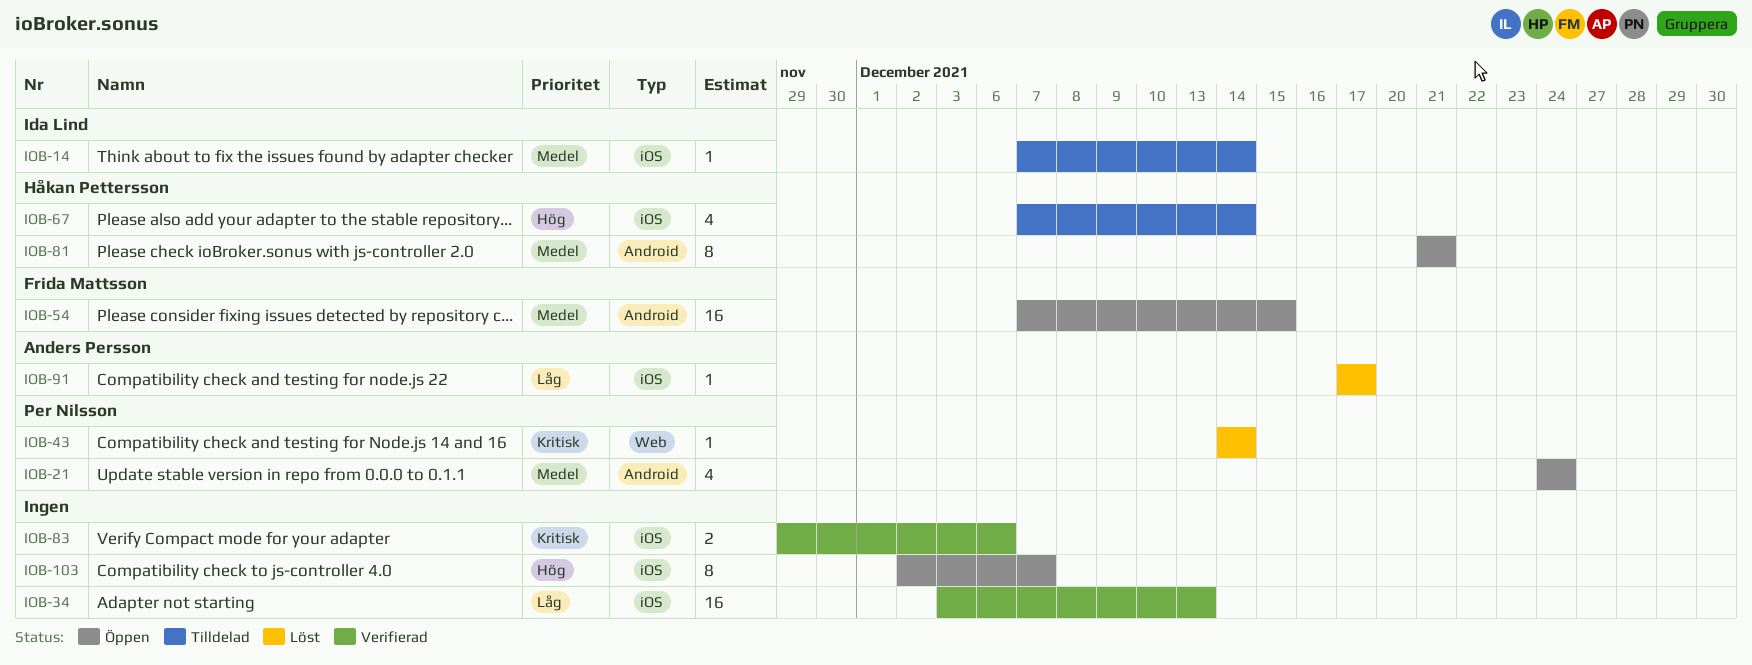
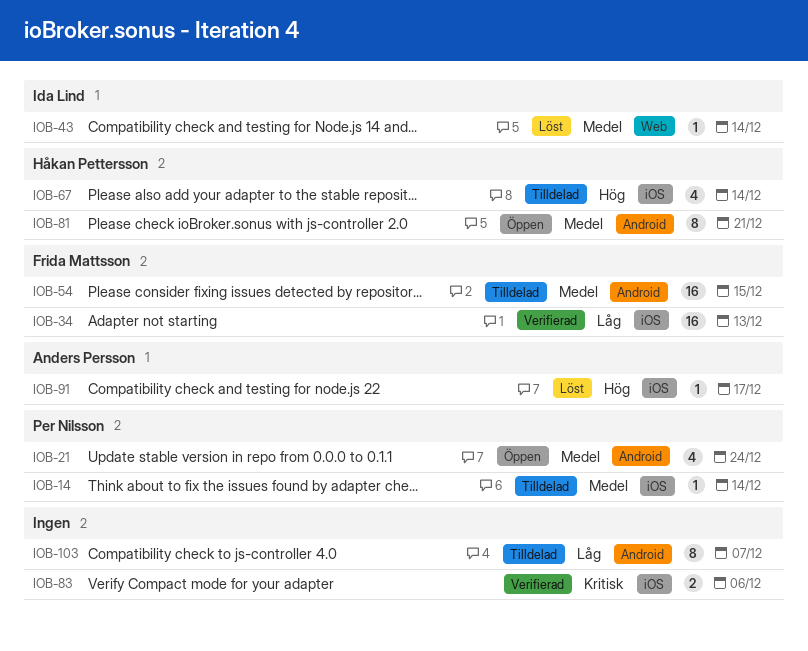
IOB-14, owner: Ida Lind -> Per Nilsson
IOB-34, owner: none -> Frida Mattsson
IOB-43, owner: Per Nilsson -> Ida Lind
IOB-43, priority: Kritisk -> Medel
IOB-54, status: Öppen -> Tilldelad
IOB-91, priority: Låg -> Hög
IOB-103, status: Öppen -> Tilldelad
IOB-103, priority: Hög -> Låg
IOB-103, label: iOS -> Android

